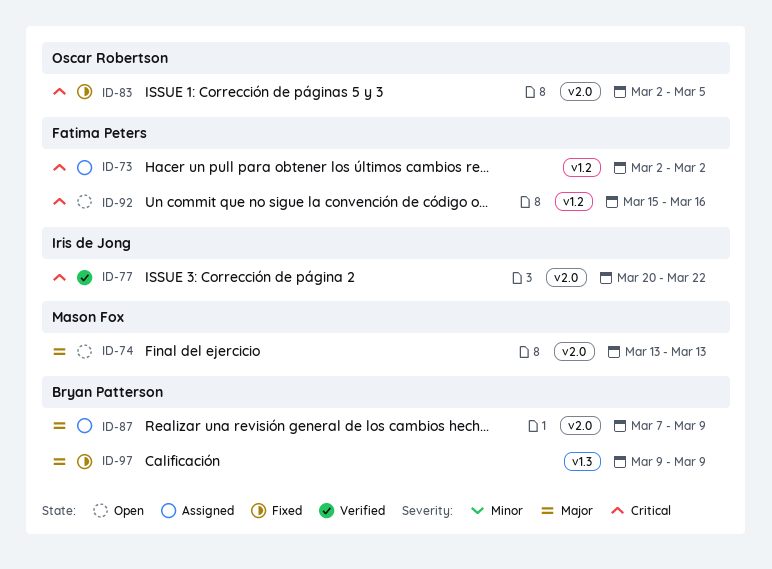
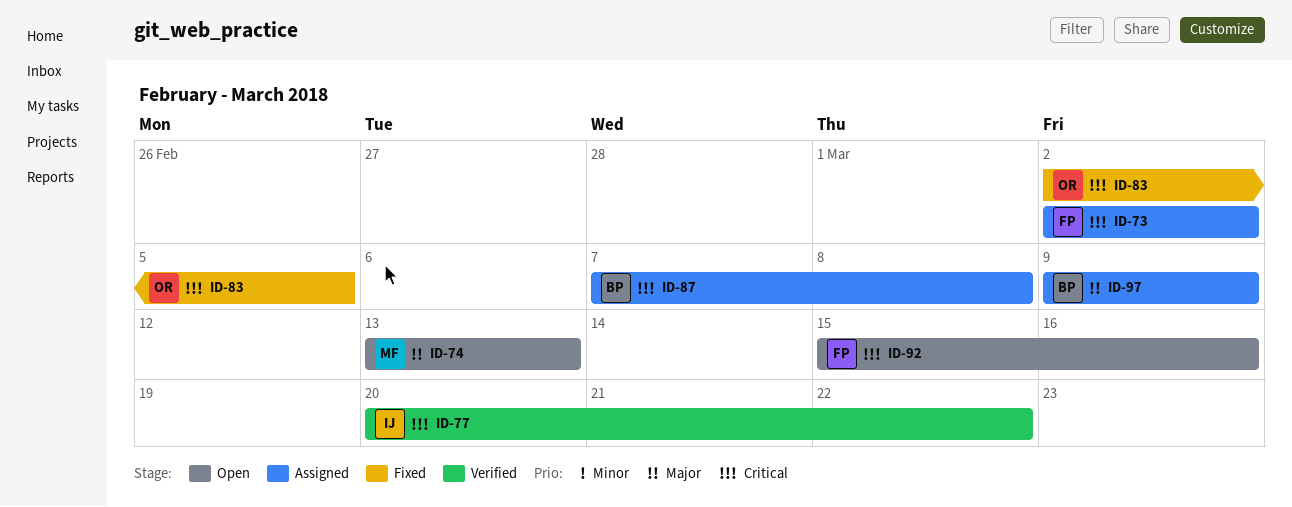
ID-87, priority: Major -> Critical
ID-87, due: Mar 9 -> Mar 8
ID-97, status: Fixed -> Assigned

